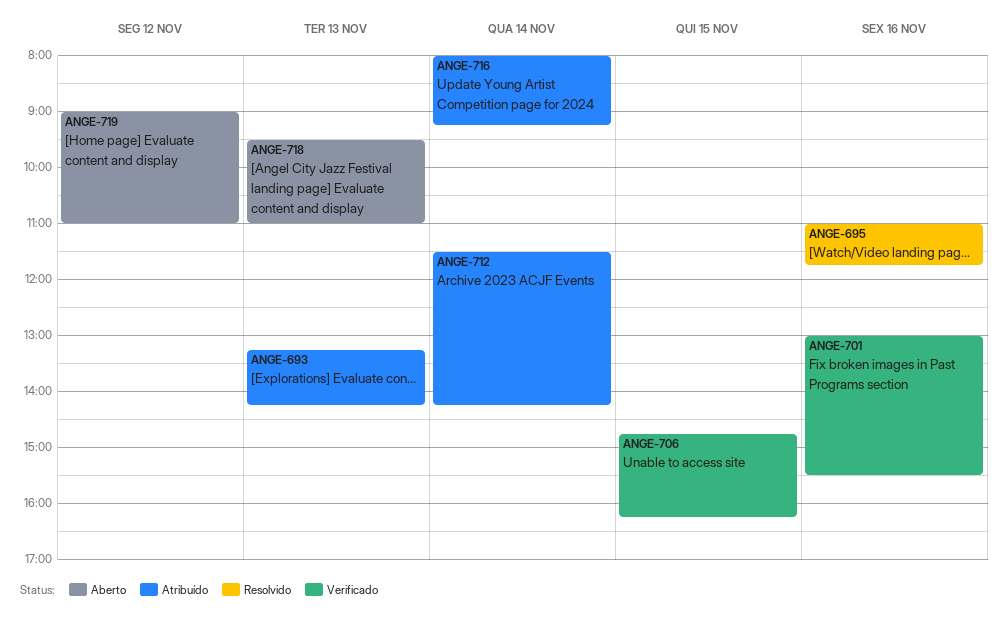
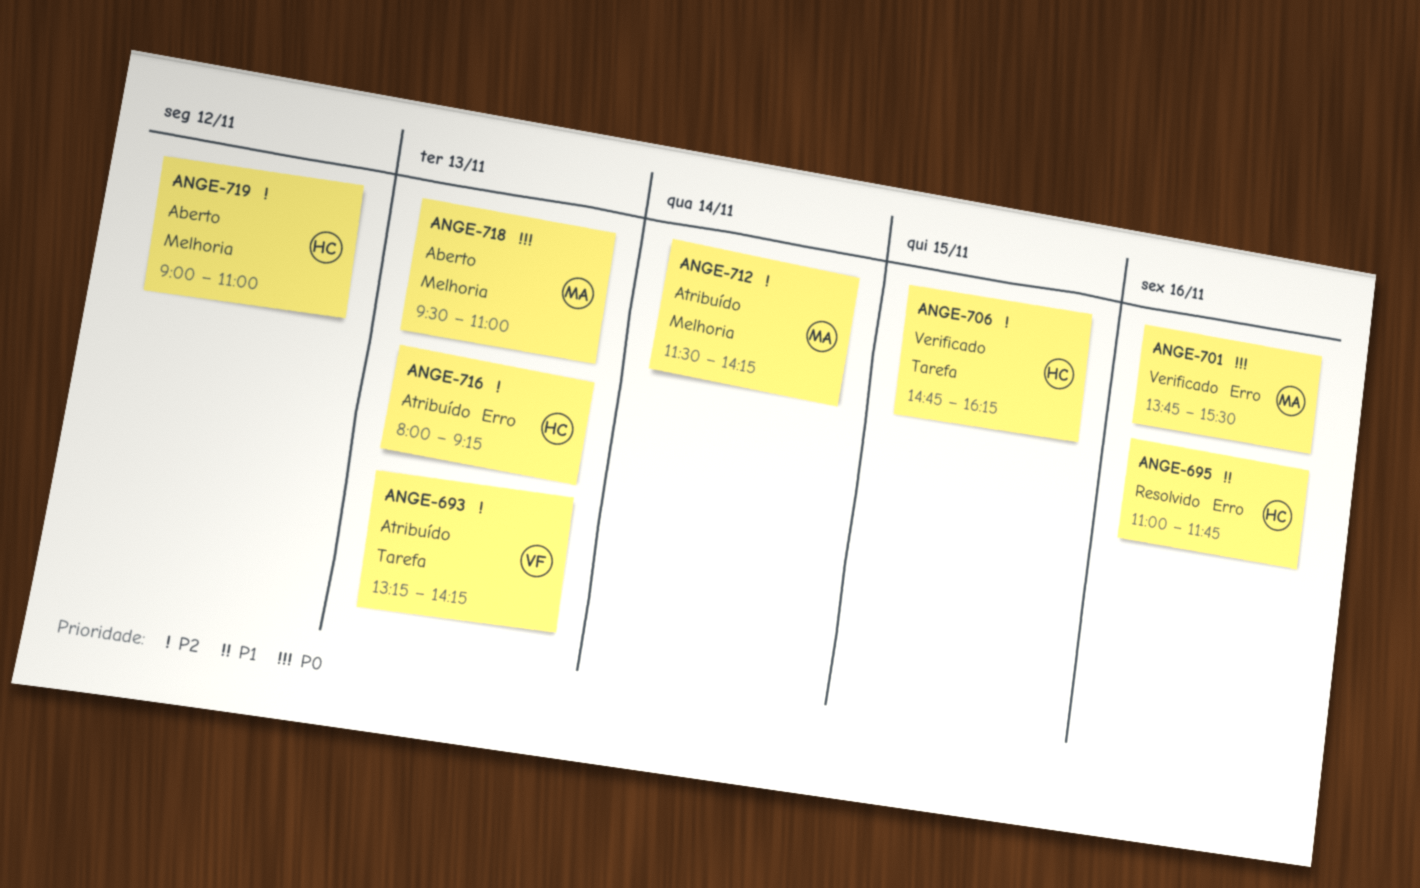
ANGE-701, begins: 13:00 -> 13:45
ANGE-716, day: Nov 14 -> Nov 13

